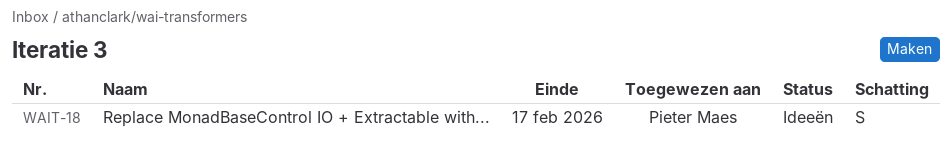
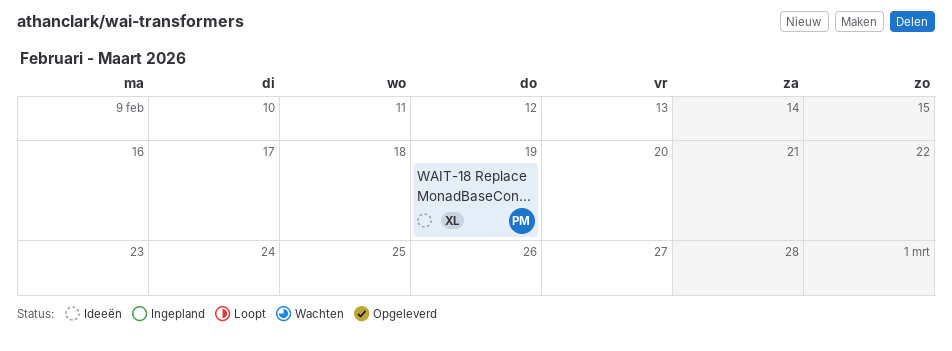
WAIT-18, estimate: S -> XL
WAIT-18, due: Feb 17 -> Feb 19

